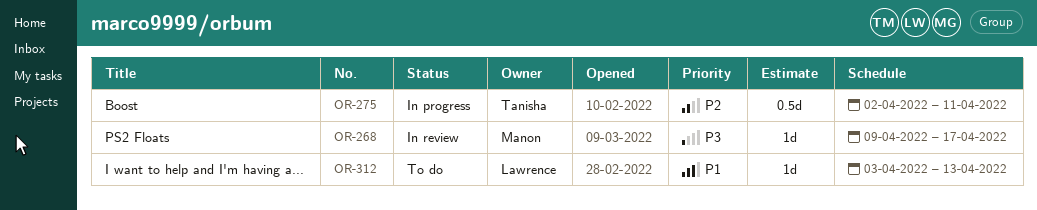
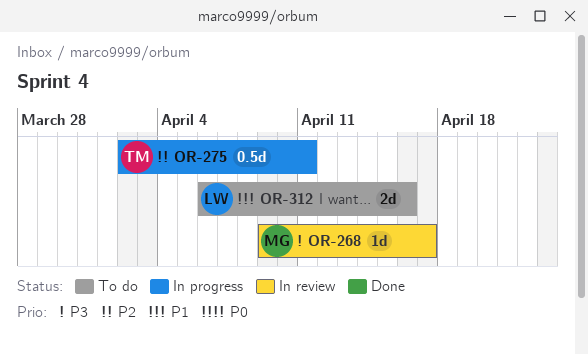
OR-312, estimate: 1d -> 2d
OR-312, start: Apr 3 -> Apr 6
OR-312, due: Apr 13 -> Apr 16

